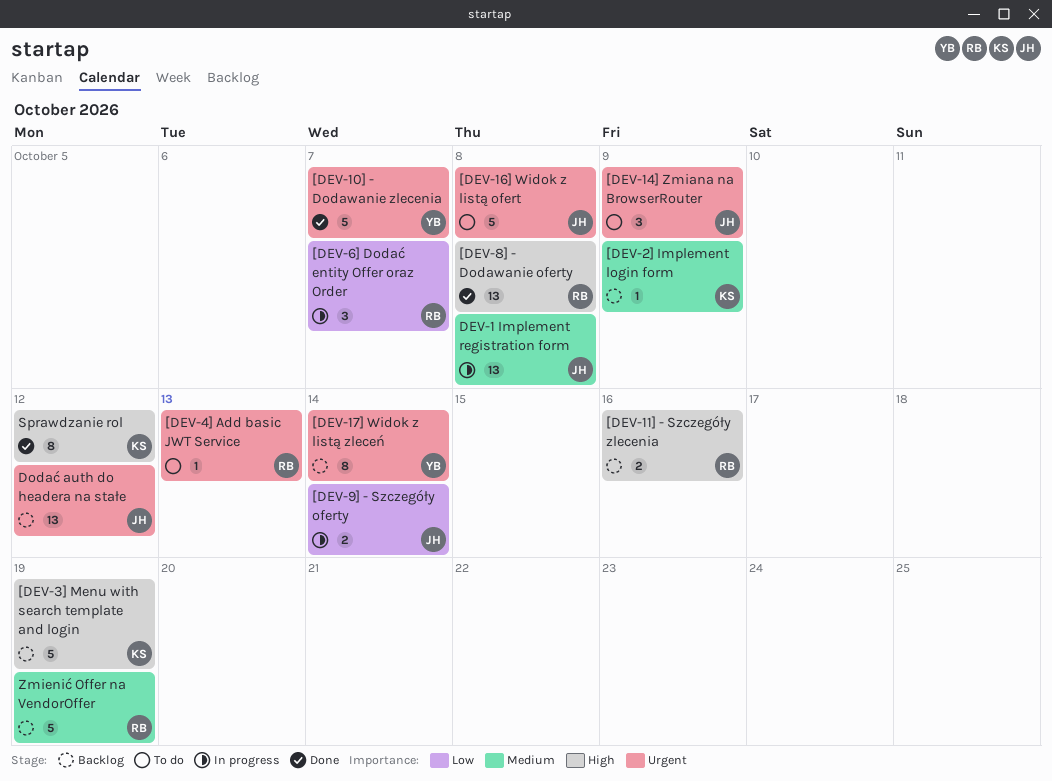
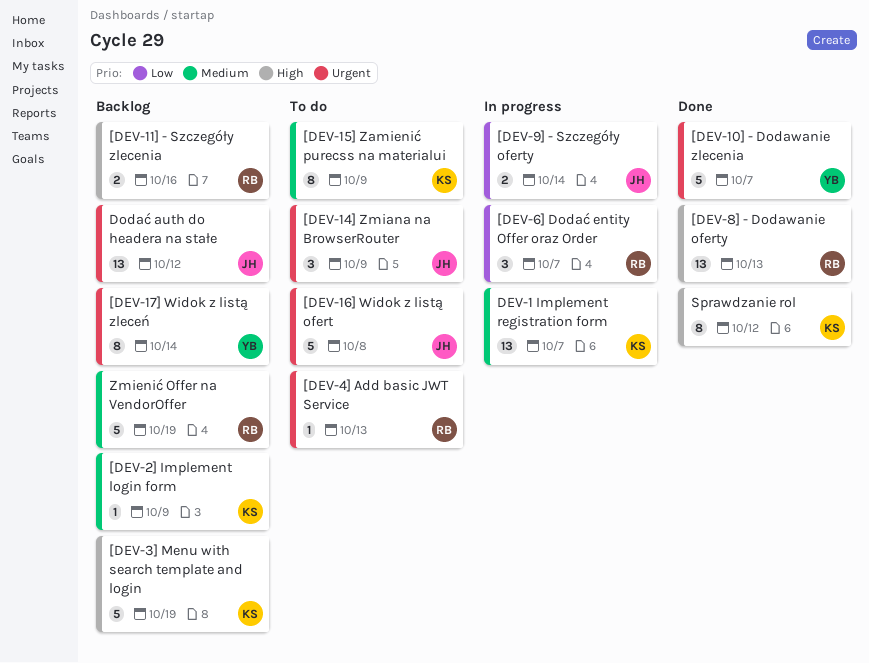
[DEV-15] Zamienić purecss na materialui: none -> present
[DEV-8] - Dodawanie oferty, due: Oct 8 -> Oct 13
DEV-1 Implement registration form, owner: JH -> KS
DEV-1 Implement registration form, due: Oct 8 -> Oct 7

